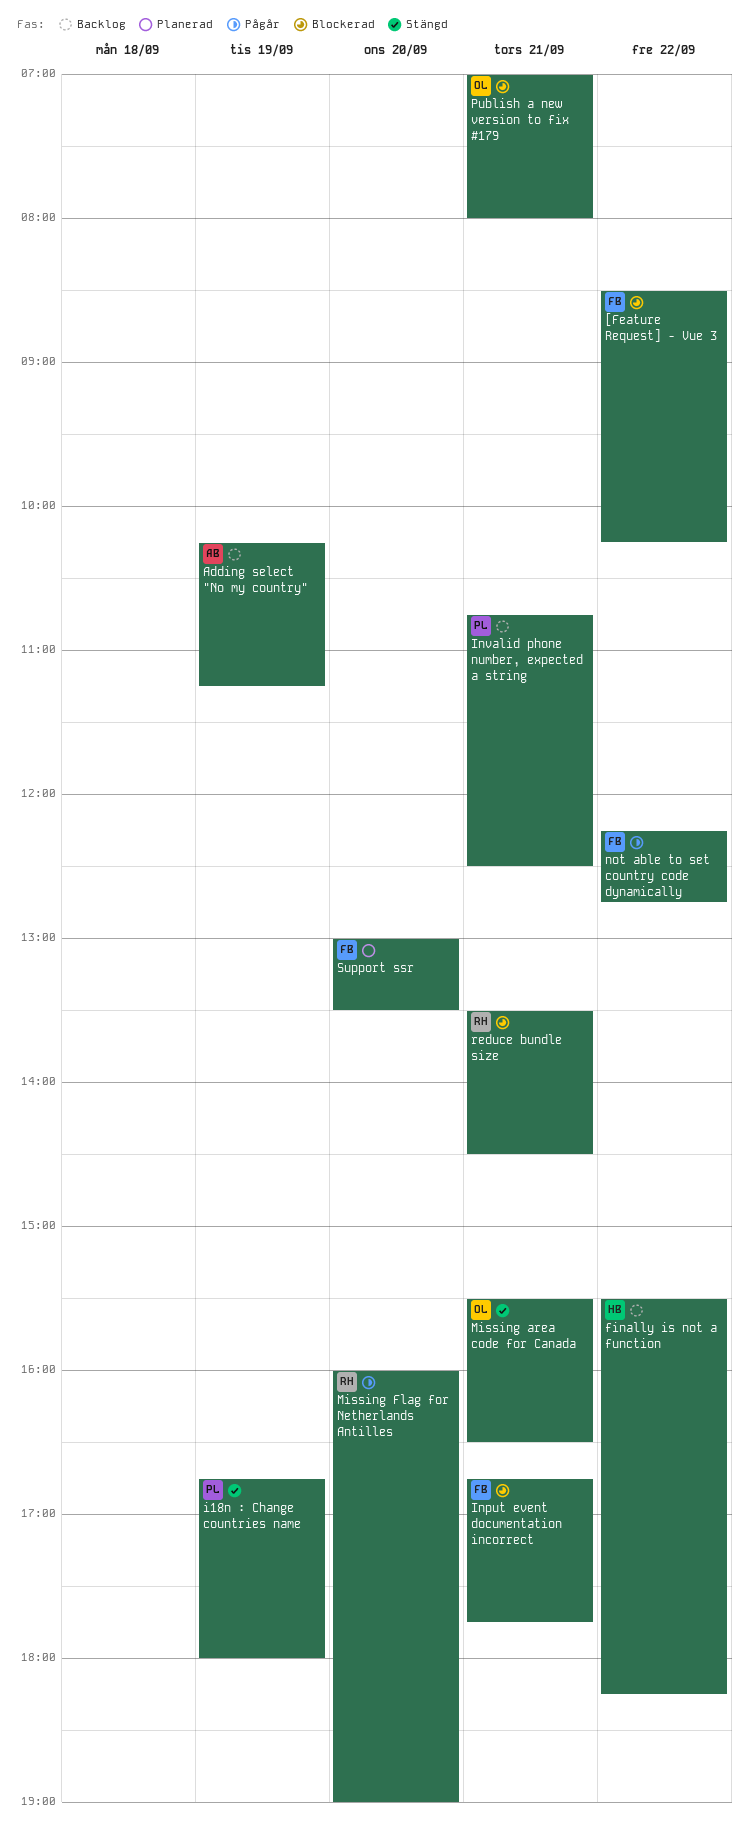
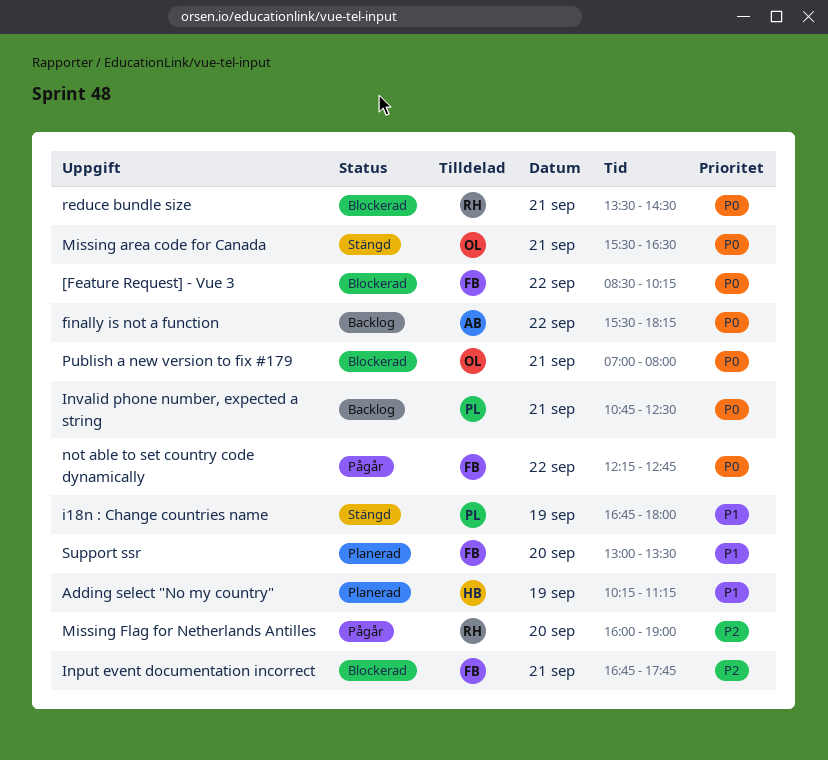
Adding select "No my country", status: Backlog -> Planerad
Adding select "No my country", owner: AB -> HB
finally is not a function, owner: HB -> AB

